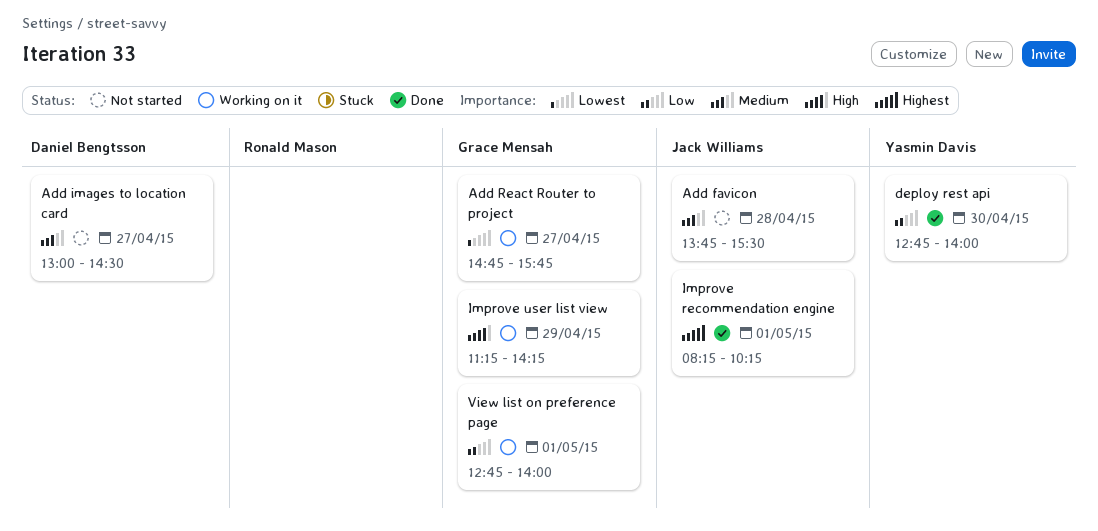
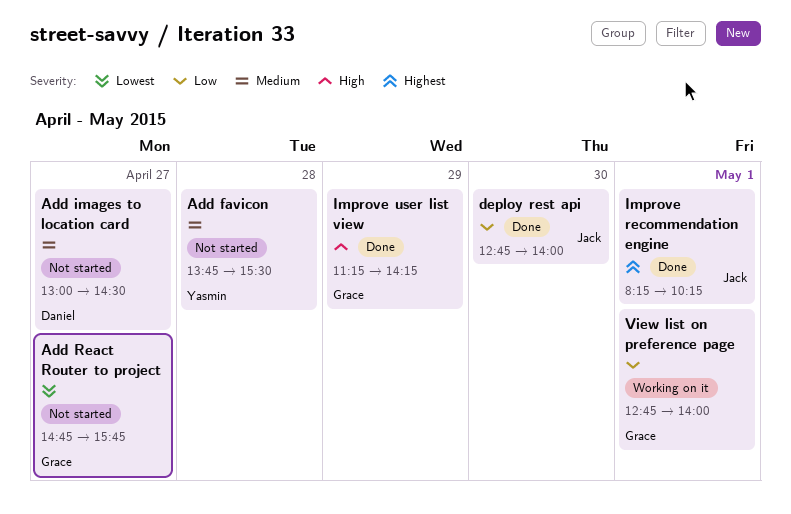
Add favicon, owner: Jack Williams -> Yasmin Davis
Add React Router to project, status: Working on it -> Not started
deploy rest api, owner: Yasmin Davis -> Jack Williams
Improve user list view, status: Working on it -> Done

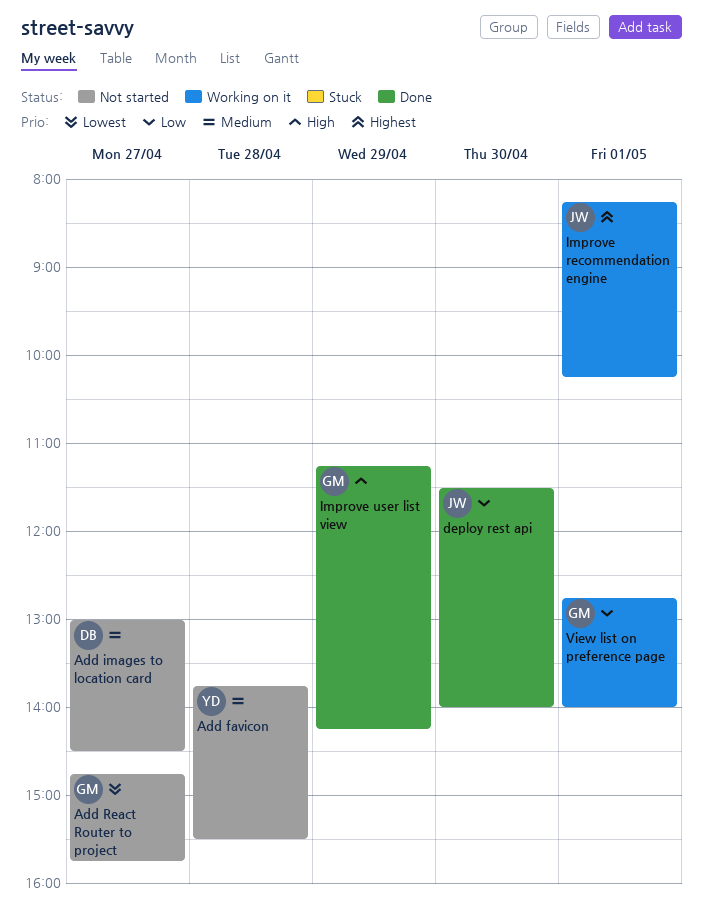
deploy rest api, begins: 12:45 -> 11:30
Improve recommendation engine, status: Done -> Working on it

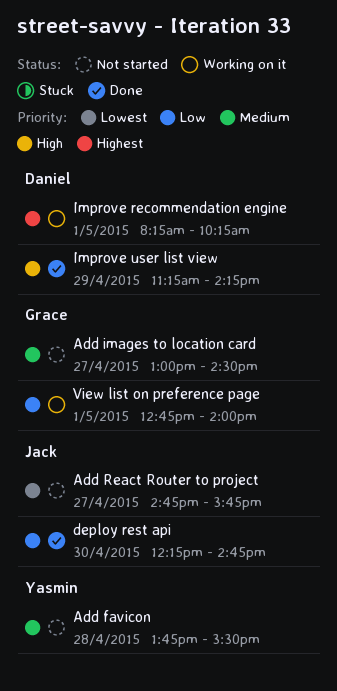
Add images to location card, owner: Daniel -> Grace
Add React Router to project, owner: Grace -> Jack
deploy rest api, begins: 11:30 -> 12:15
deploy rest api, ends: 14:00 -> 14:45
Improve recommendation engine, owner: Jack -> Daniel
Improve user list view, owner: Grace -> Daniel

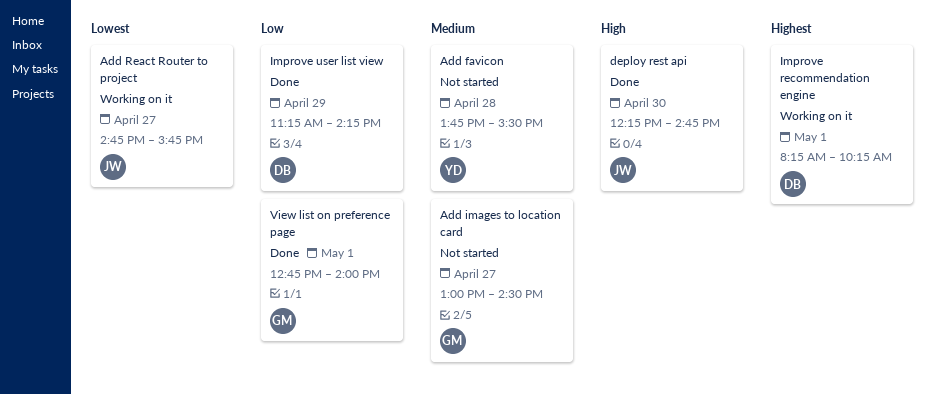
Add React Router to project, status: Not started -> Working on it
deploy rest api, priority: Low -> High
Improve user list view, priority: High -> Low
View list on preference page, status: Working on it -> Done

